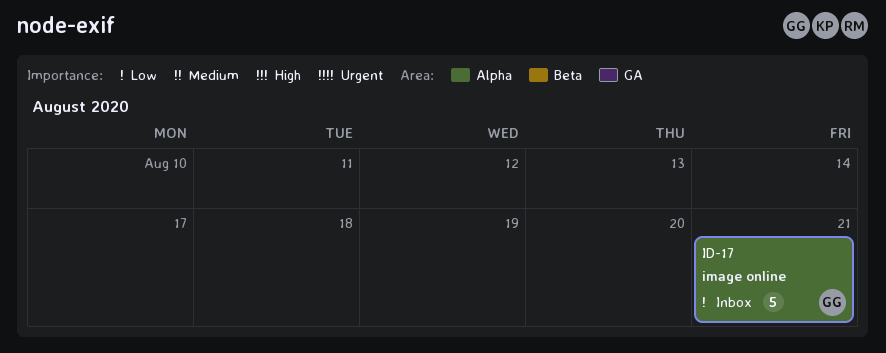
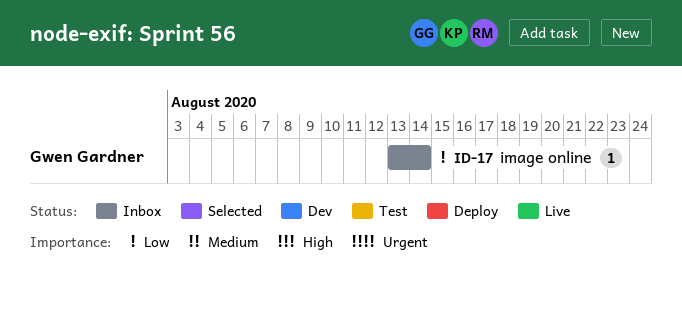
ID-17, estimate: 5 -> 1
ID-17, due: Aug 21 -> Aug 14

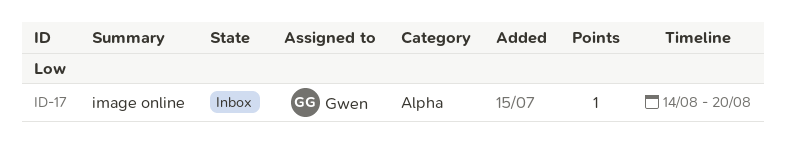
ID-17, start: Aug 13 -> Aug 14
ID-17, due: Aug 14 -> Aug 20

